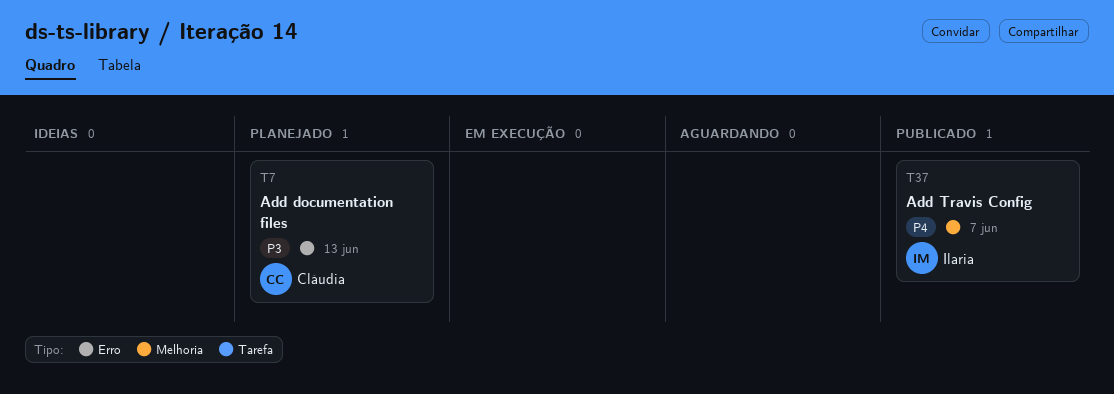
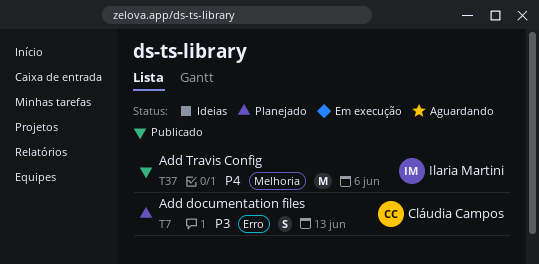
T37, due: Jun 7 -> Jun 6

